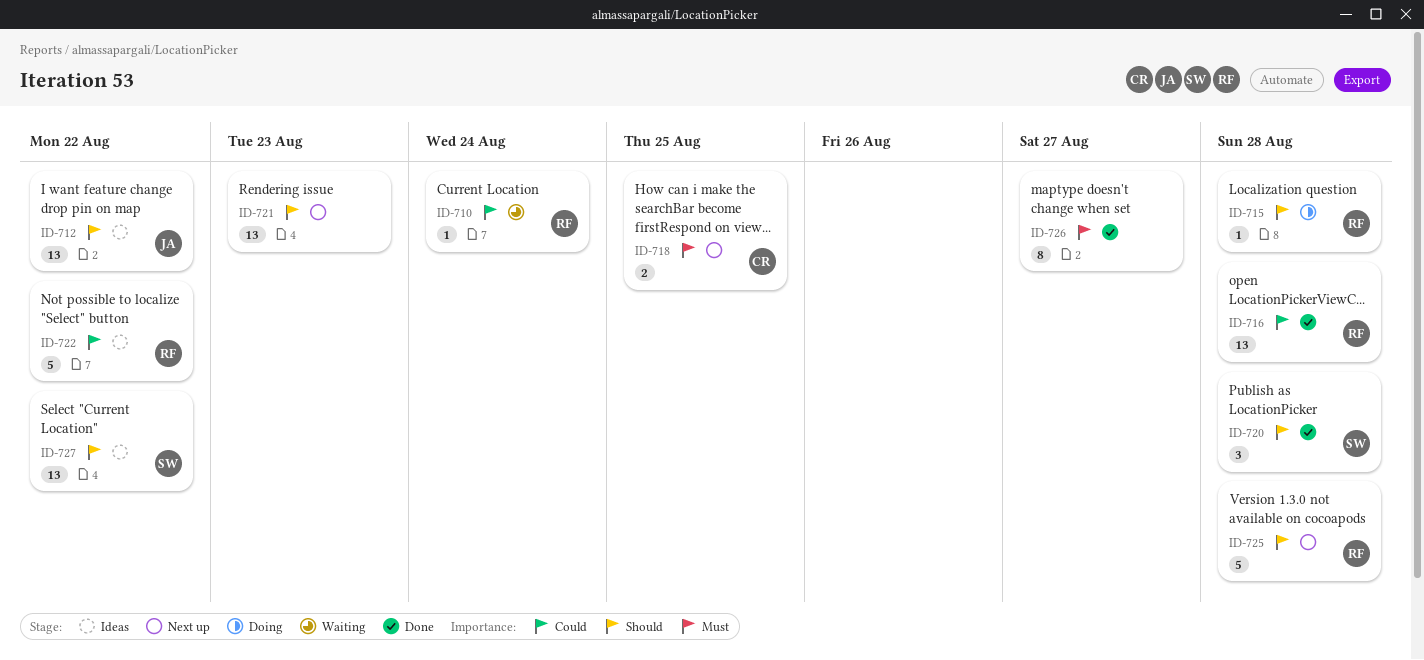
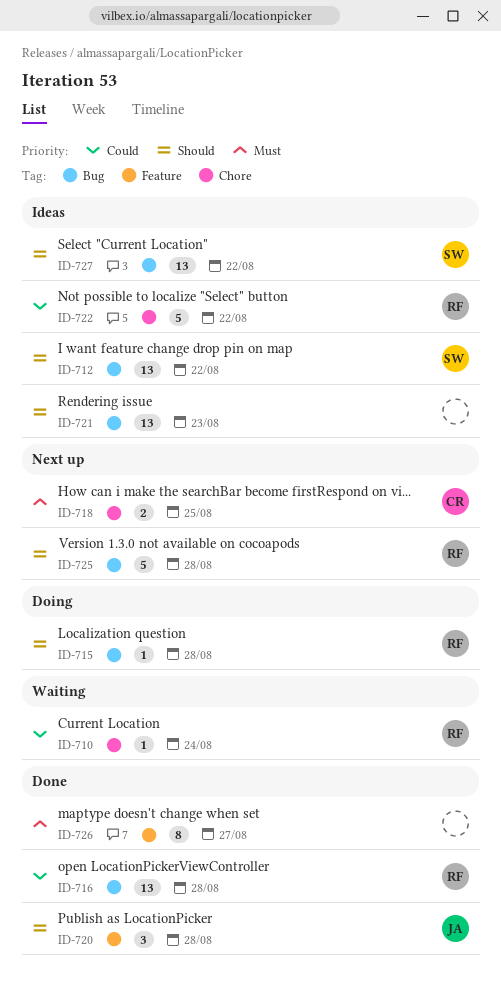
ID-712, owner: JA -> SW
ID-720, owner: SW -> JA
ID-721, status: Next up -> Ideas

